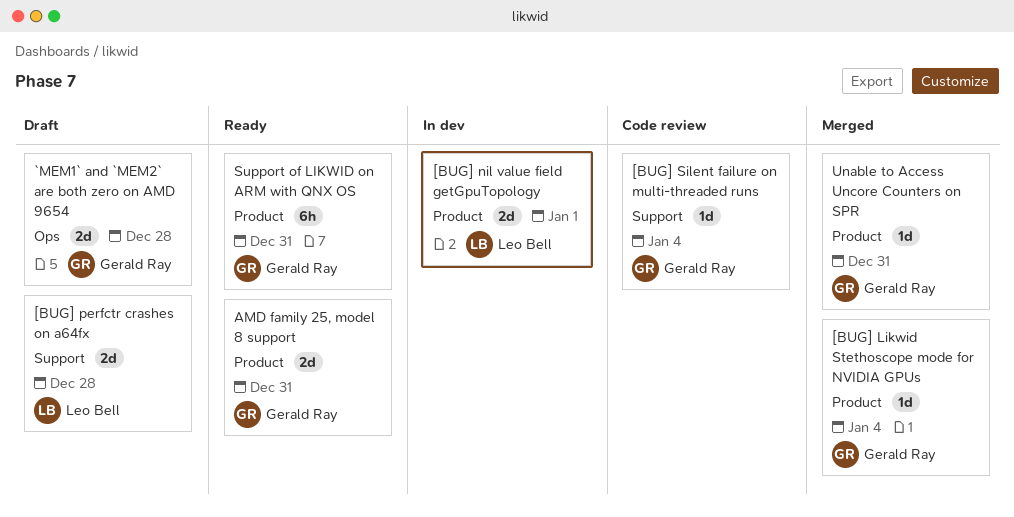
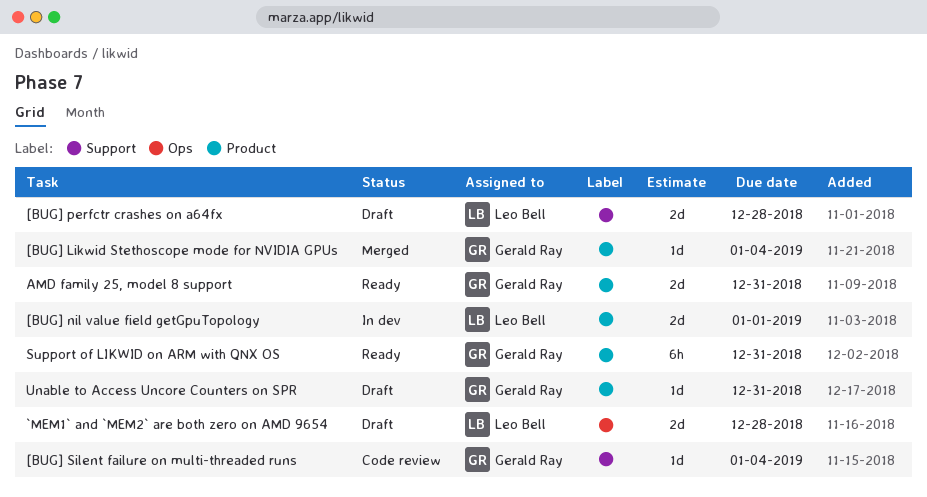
`MEM1` and `MEM2` are both zero on AMD 9654, owner: Gerald Ray -> Leo Bell
Unable to Access Uncore Counters on SPR, status: Merged -> Draft

